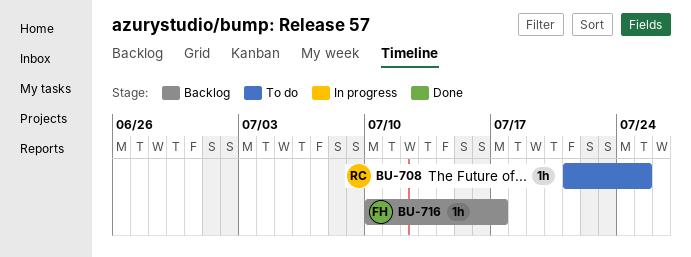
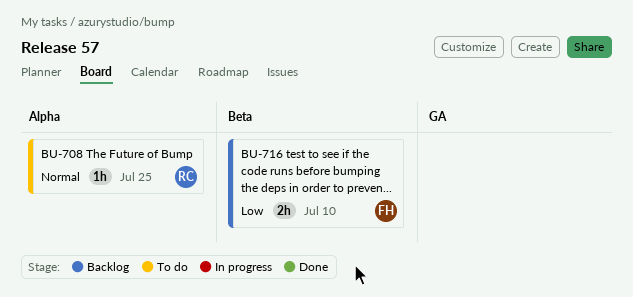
BU-716, estimate: 1h -> 2h
BU-716, due: Jul 17 -> Jul 10

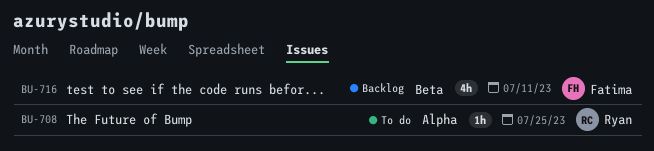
BU-716, estimate: 2h -> 4h
BU-716, due: Jul 10 -> Jul 11

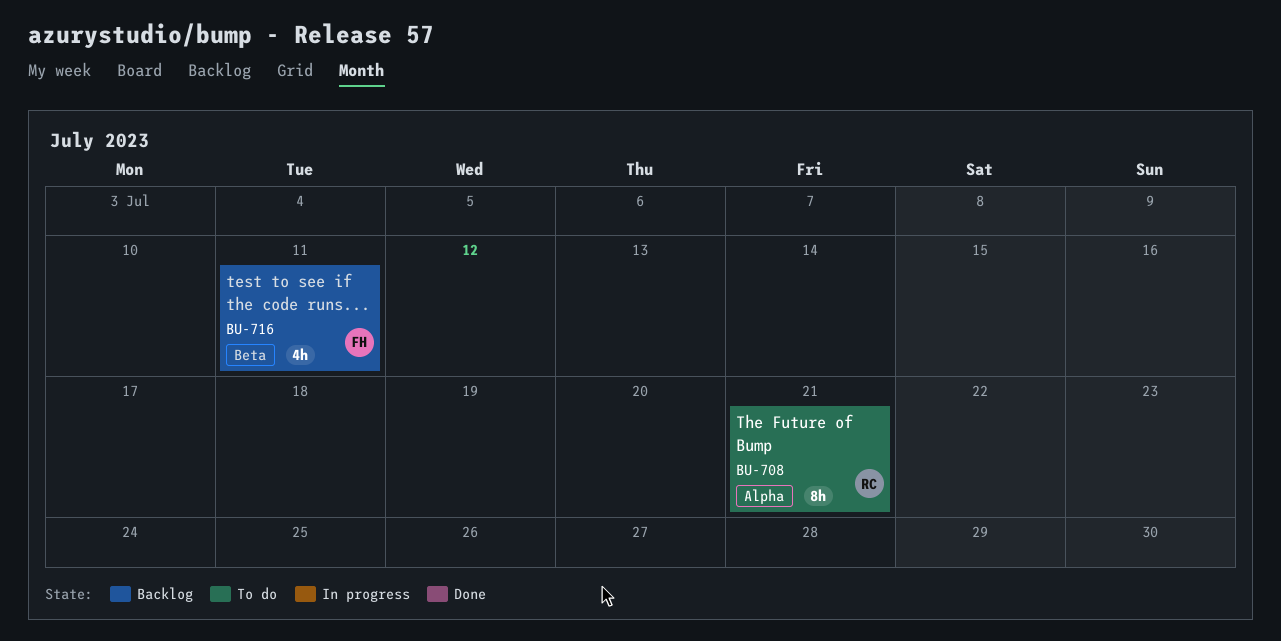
BU-708, estimate: 1h -> 8h
BU-708, due: Jul 25 -> Jul 21

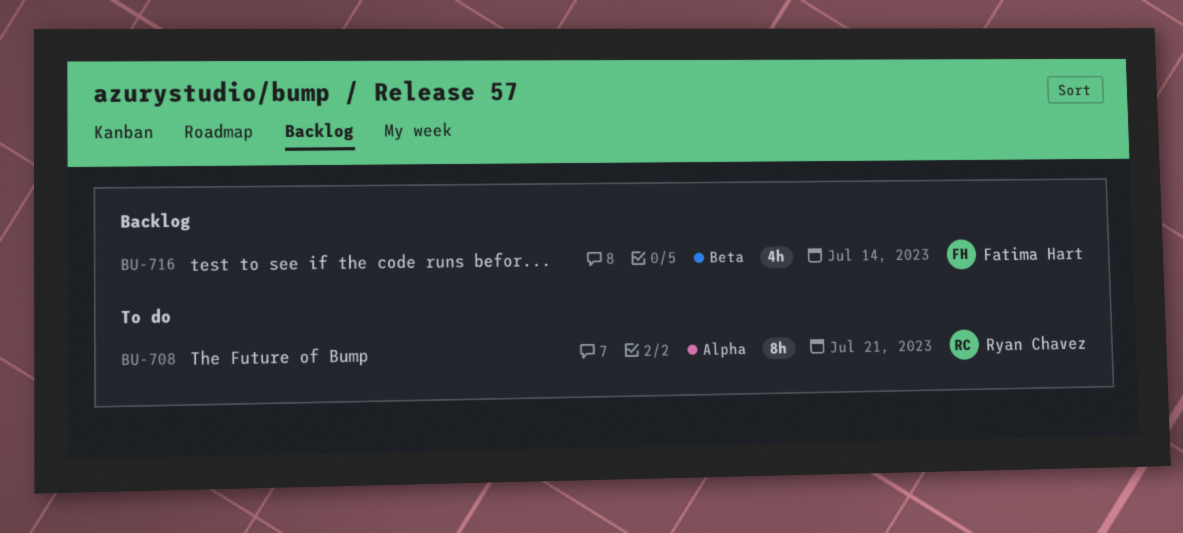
BU-716, due: Jul 11 -> Jul 14

